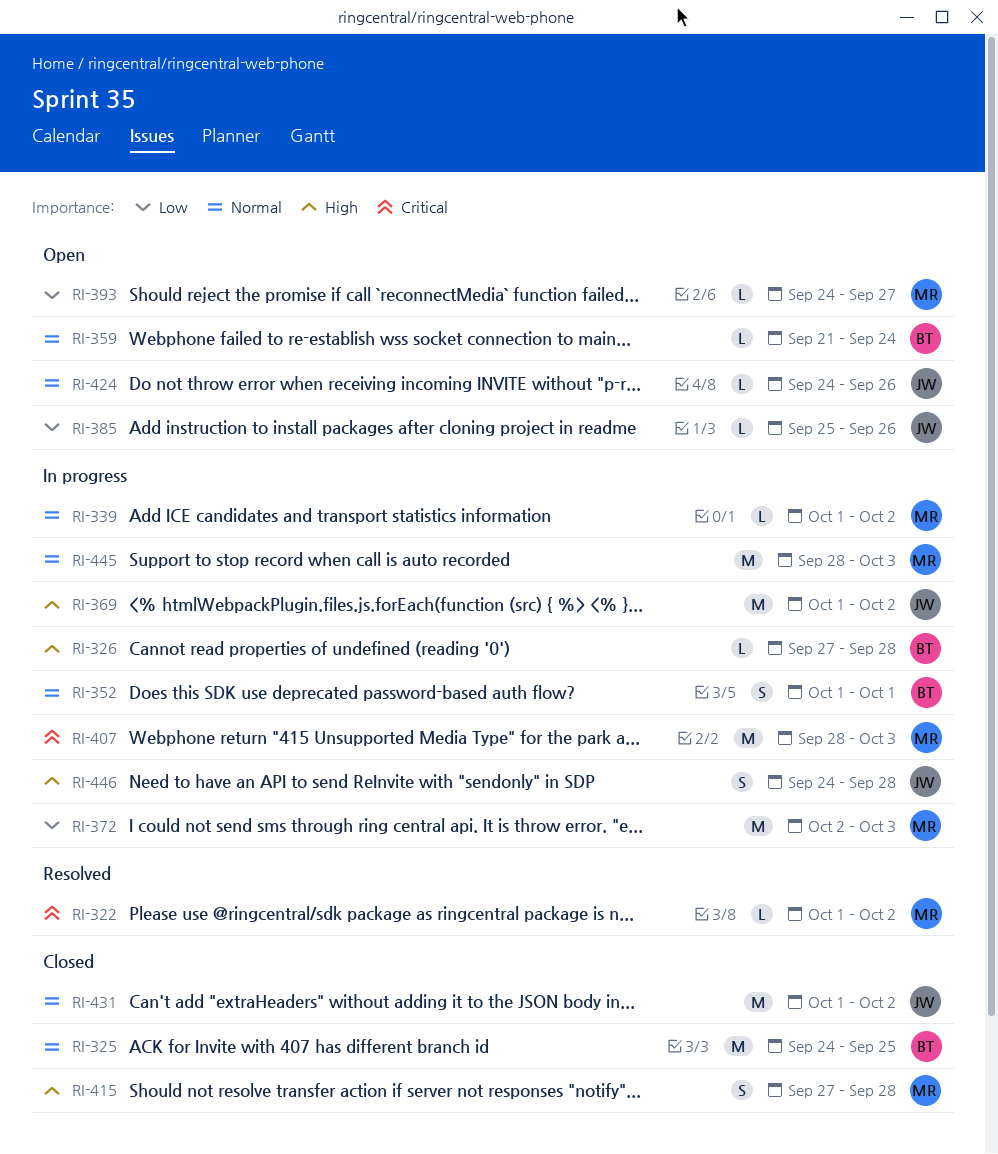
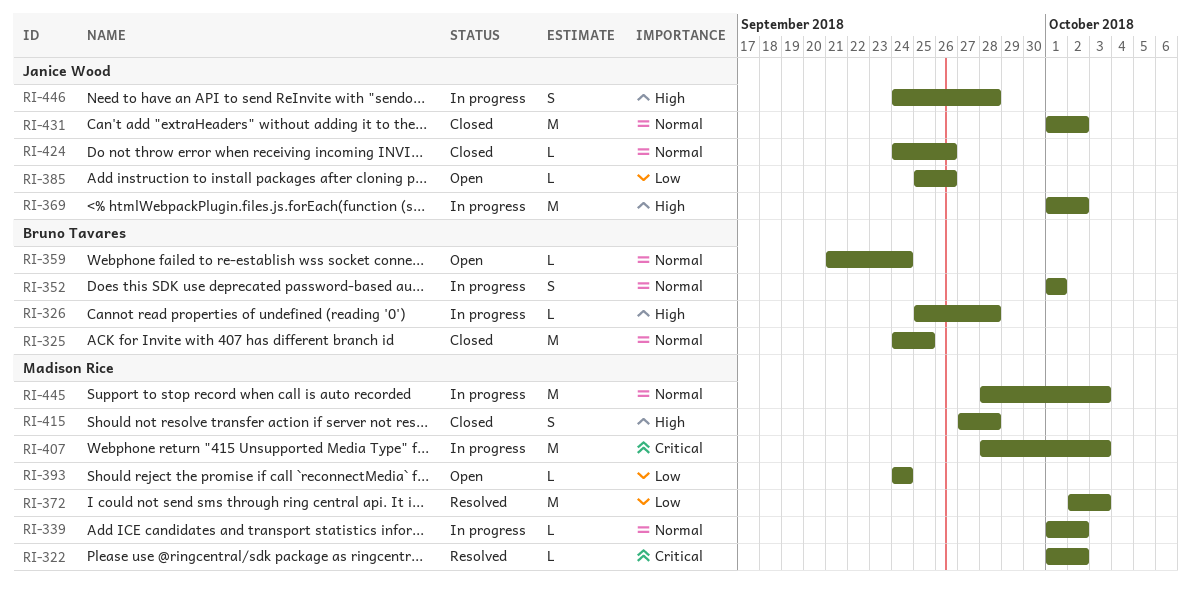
RI-326, start: Sep 27 -> Sep 25
RI-372, status: In progress -> Resolved
RI-393, due: Sep 27 -> Sep 24
RI-424, status: Open -> Closed

